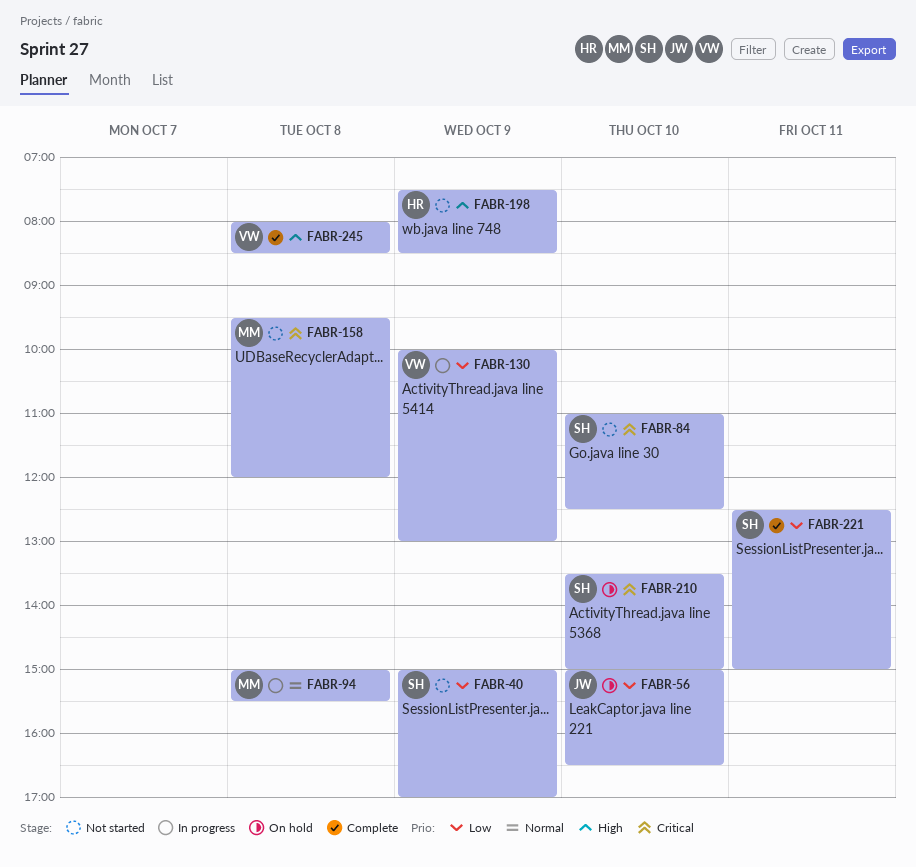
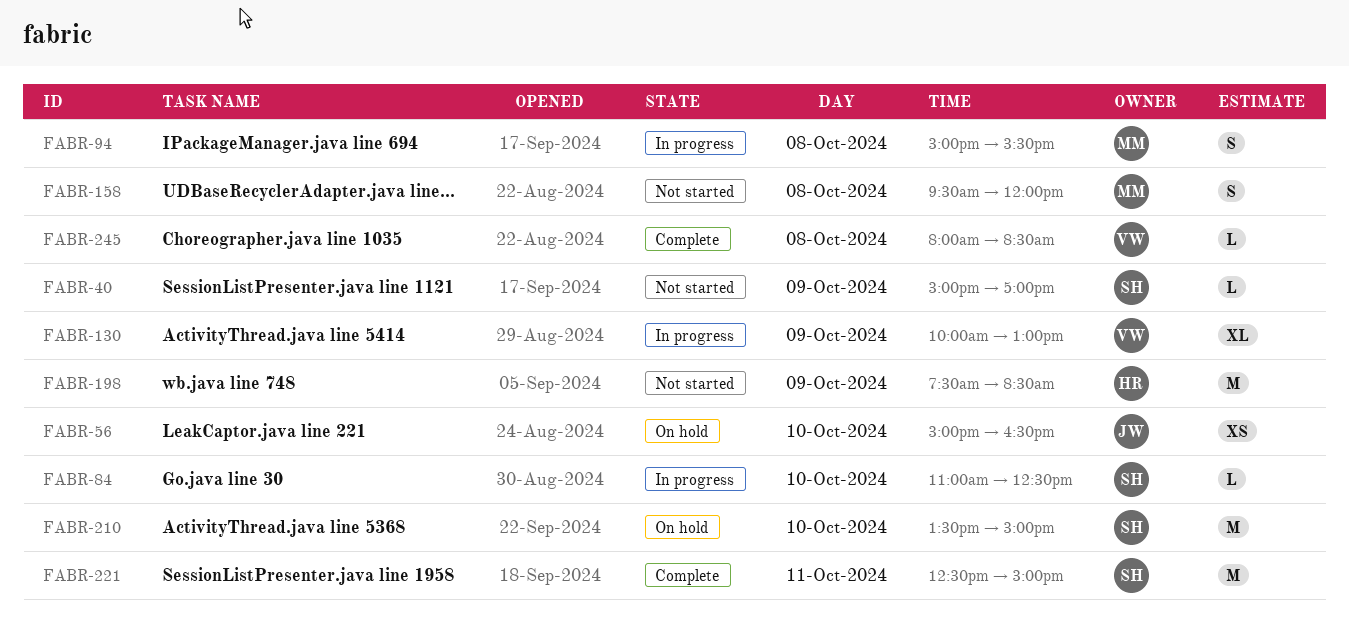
FABR-84, status: Not started -> In progress

